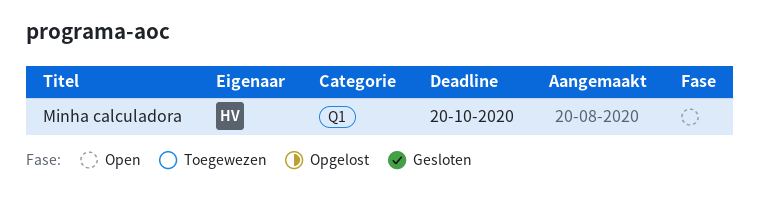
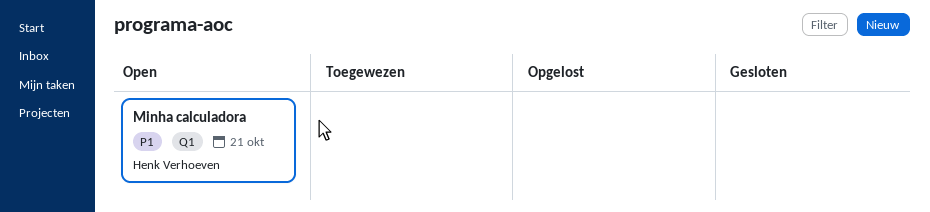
Minha calculadora, due: Oct 20 -> Oct 21

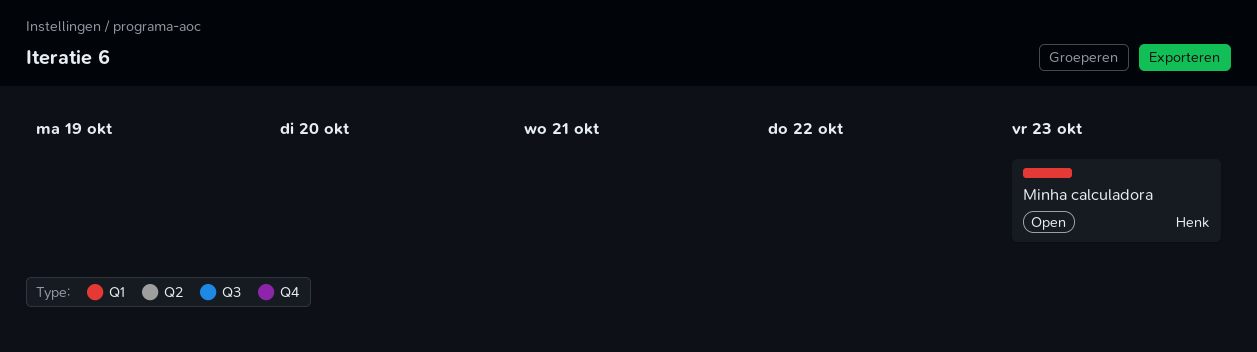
Minha calculadora, due: Oct 21 -> Oct 23

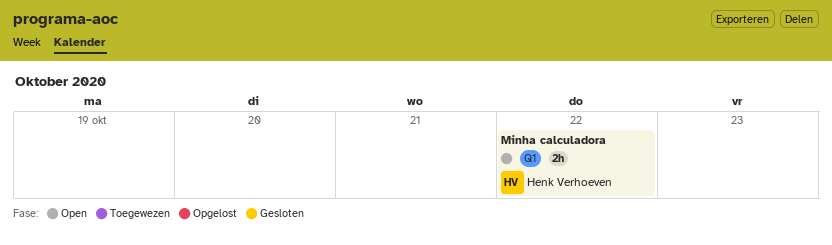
Minha calculadora, due: Oct 23 -> Oct 22

